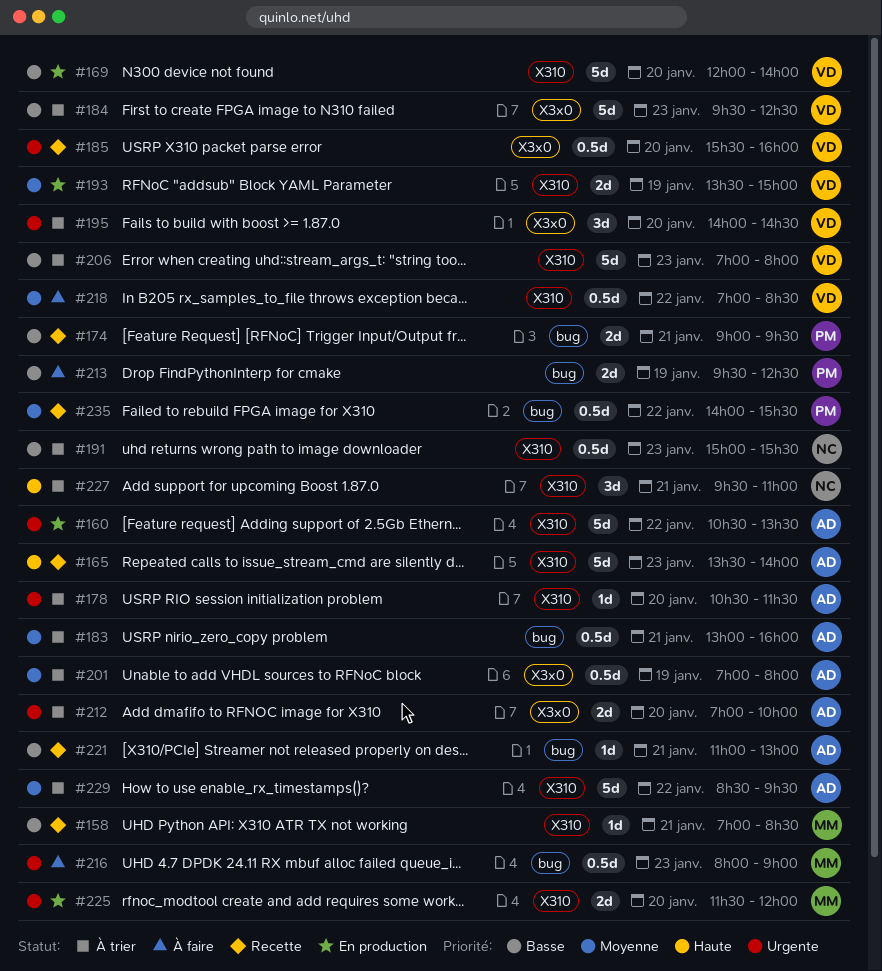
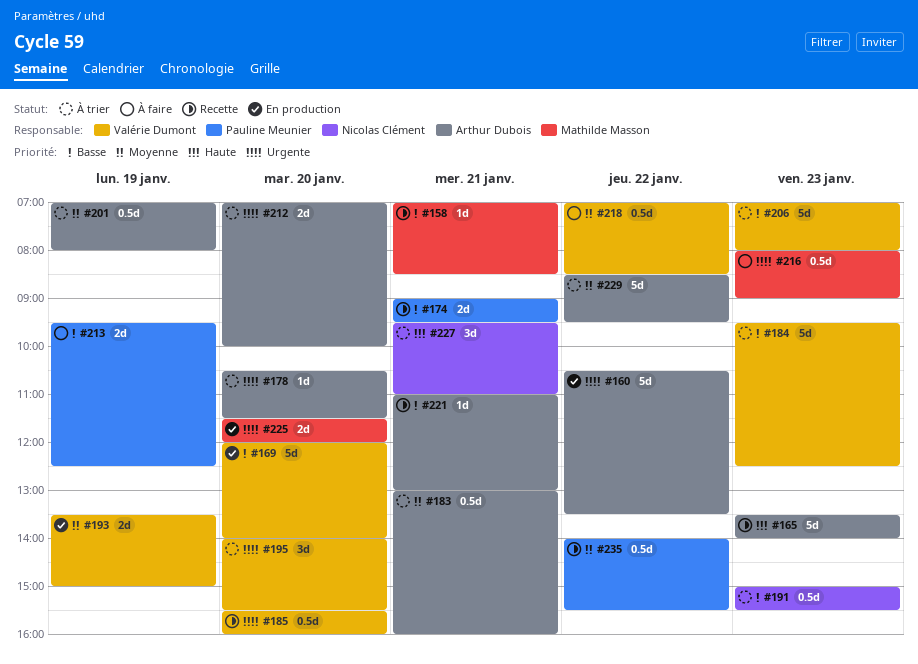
#195, ends: 14:30 -> 15:30

